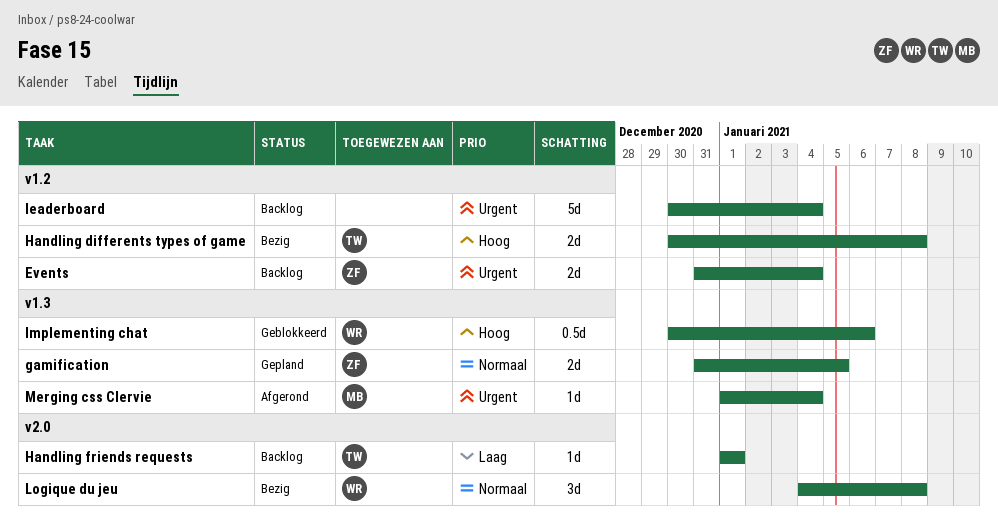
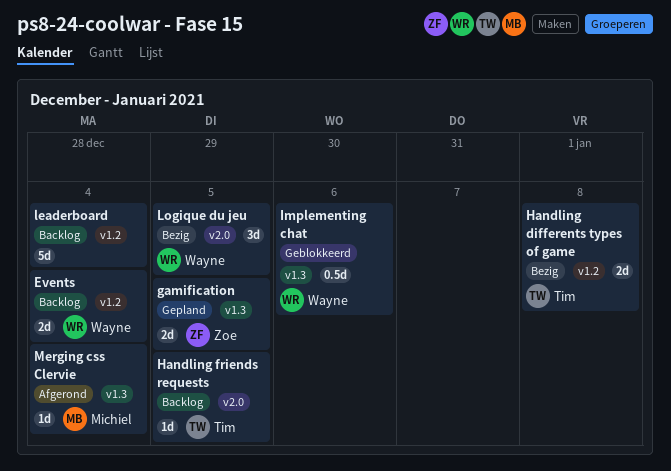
Events, owner: Zoe -> Wayne
Handling friends requests, due: Jan 1 -> Jan 5
Logique du jeu, due: Jan 8 -> Jan 5

